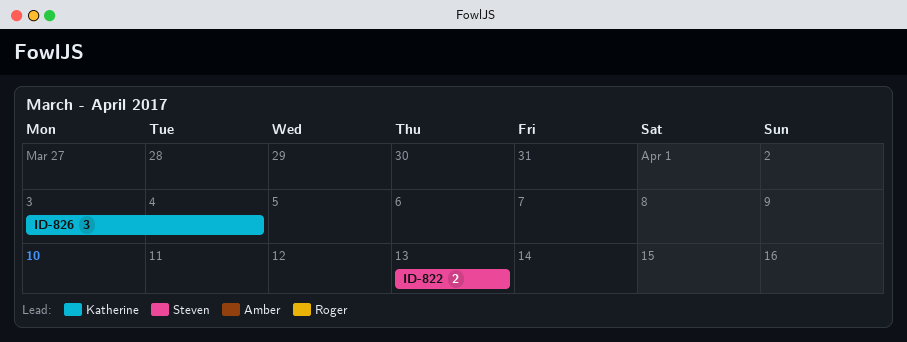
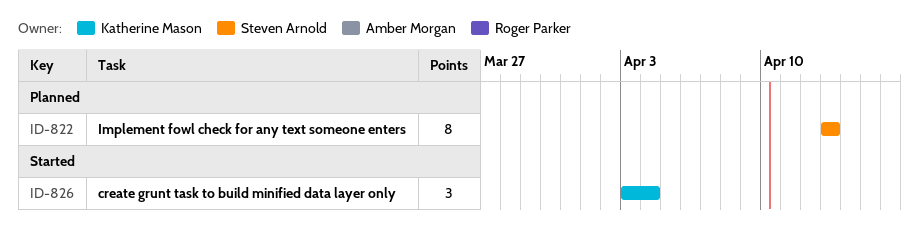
ID-822, estimate: 2 -> 8

